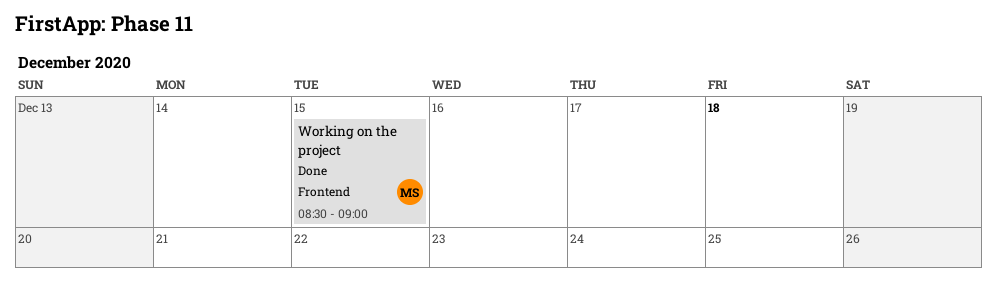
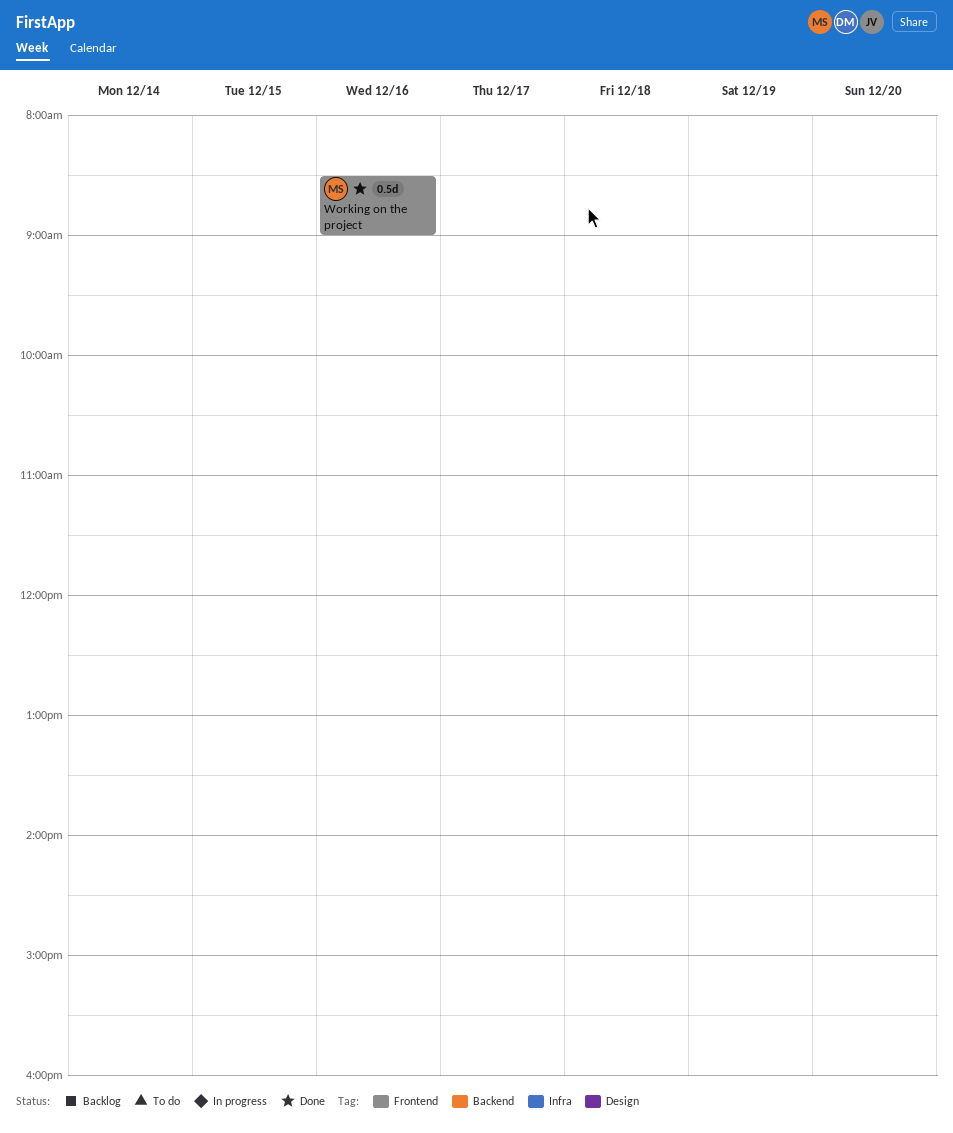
Working on the project, day: Dec 15 -> Dec 16

